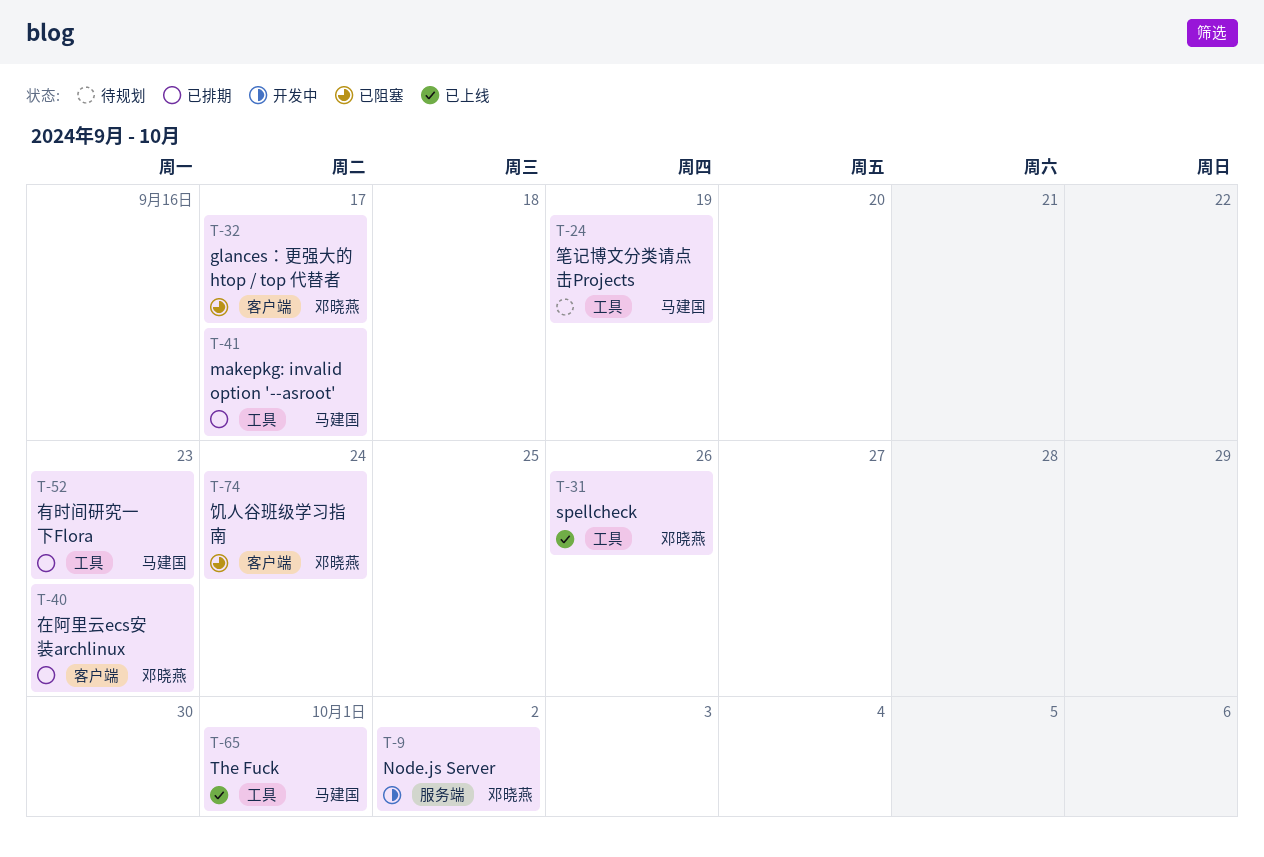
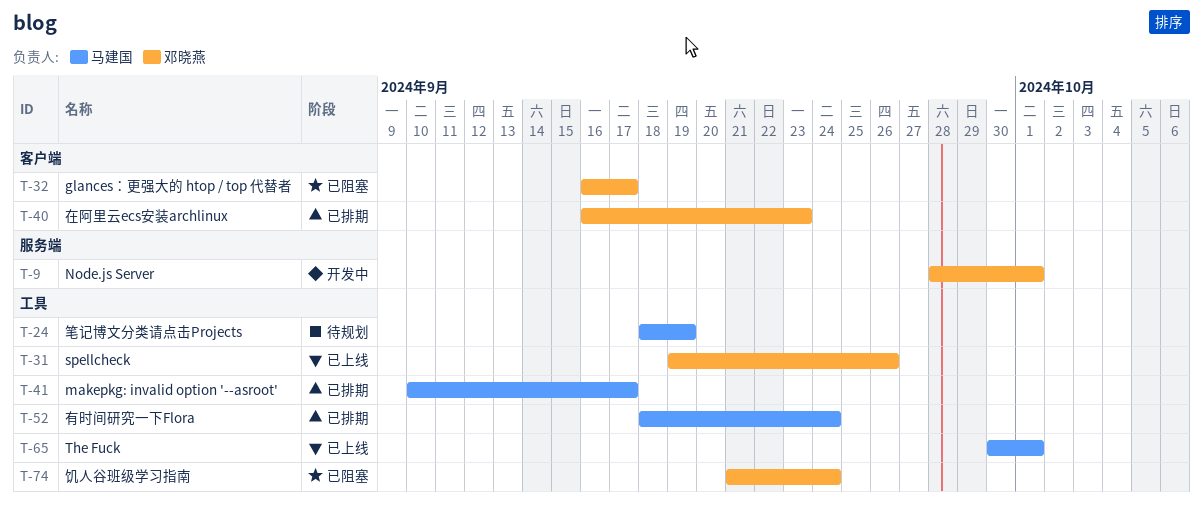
T-9, due: Oct 2 -> Oct 1
T-52, due: Sep 23 -> Sep 24
T-74, label: 客户端 -> 工具

